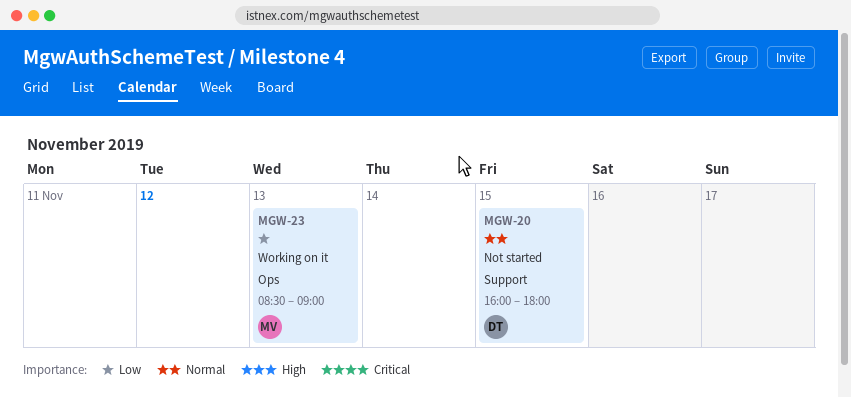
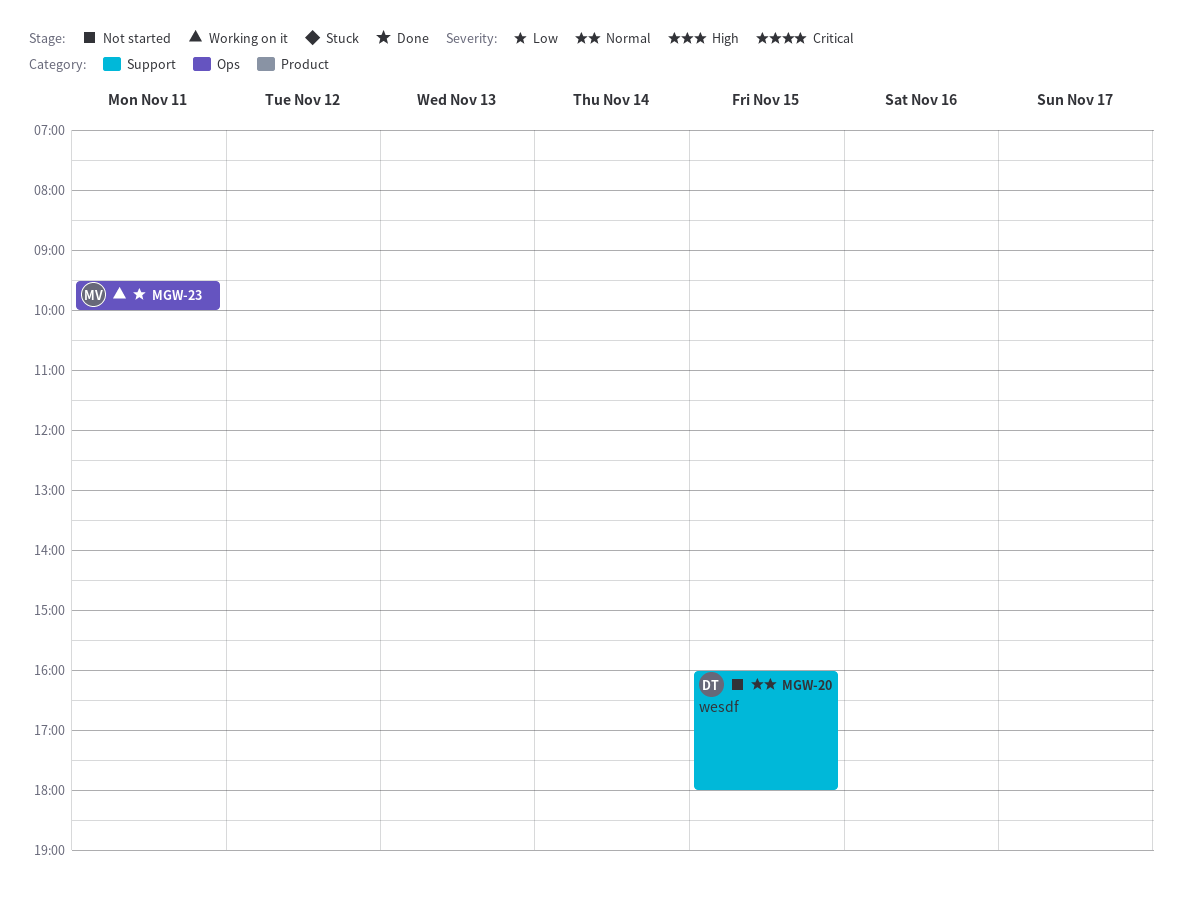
MGW-23, day: Nov 13 -> Nov 11
MGW-23, begins: 08:30 -> 09:30
MGW-23, ends: 09:00 -> 10:00

